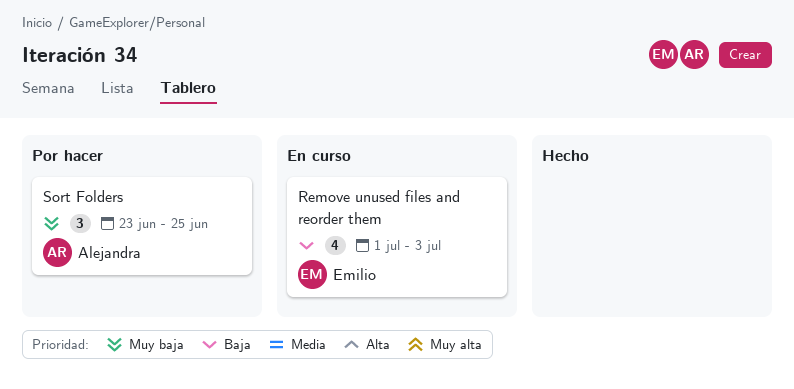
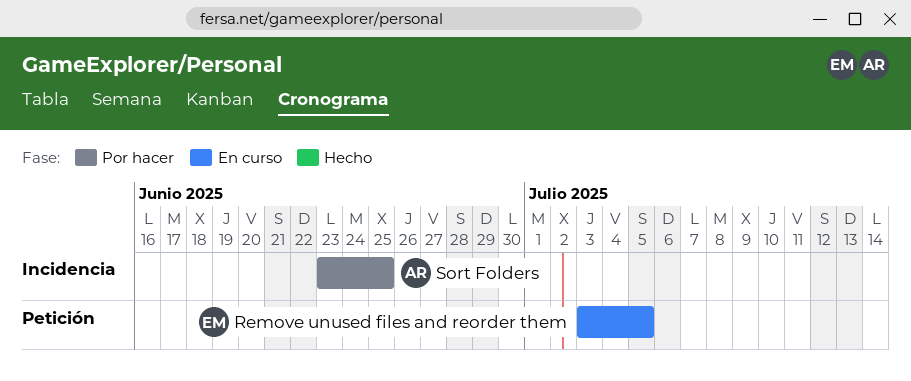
Remove unused files and reorder them, start: Jul 1 -> Jul 3
Remove unused files and reorder them, due: Jul 3 -> Jul 5

